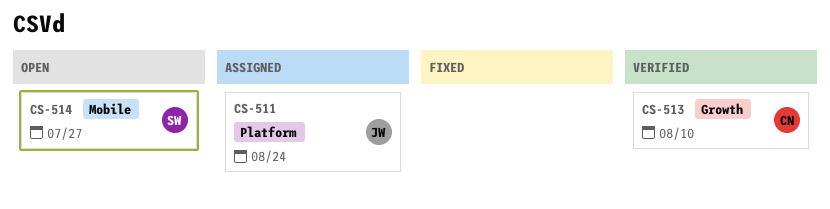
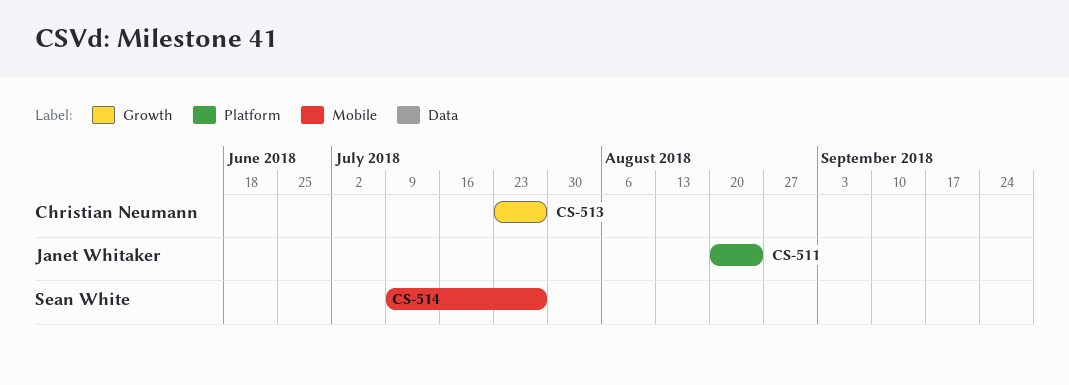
CS-513, due: Aug 10 -> Jul 27

